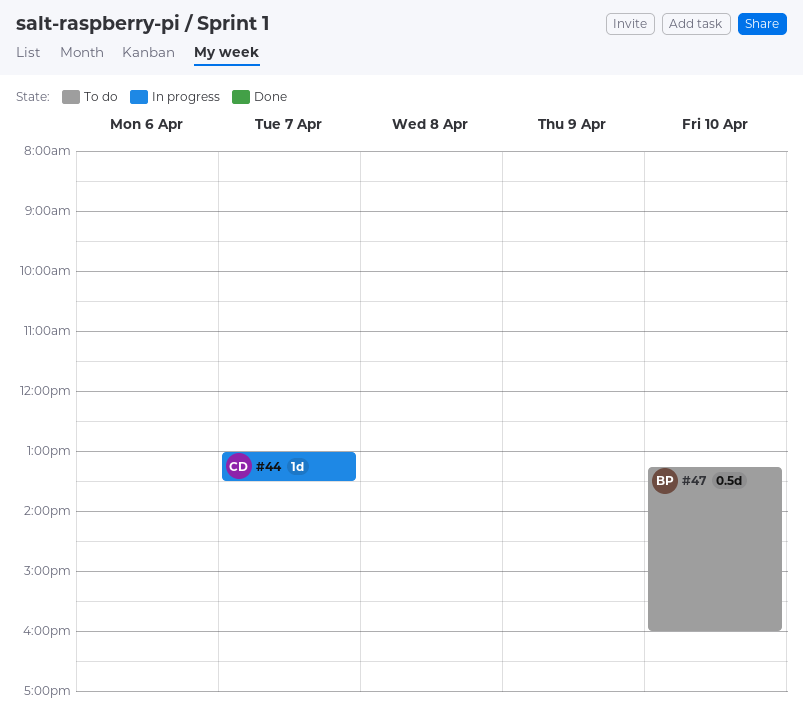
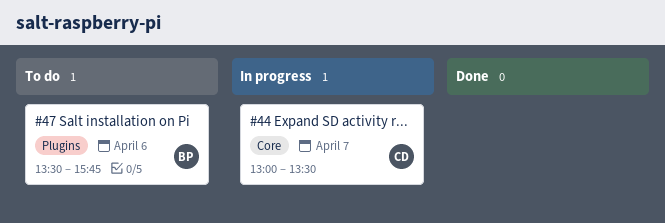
#47, day: Apr 10 -> Apr 6
#47, begins: 13:15 -> 13:30
#47, ends: 16:00 -> 15:45

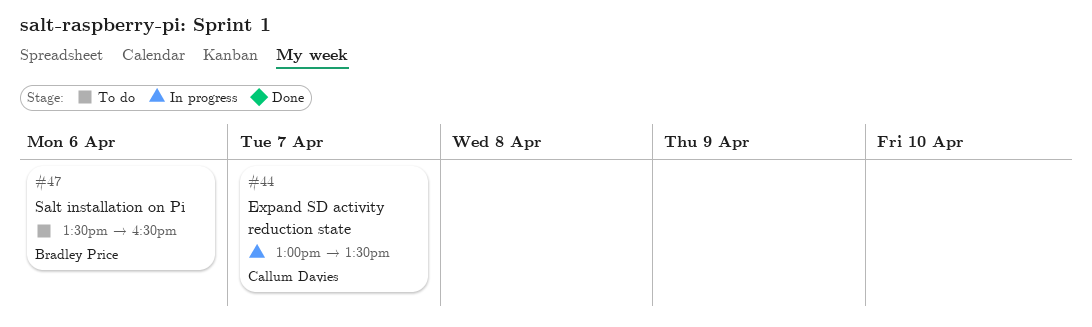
#47, ends: 15:45 -> 16:30

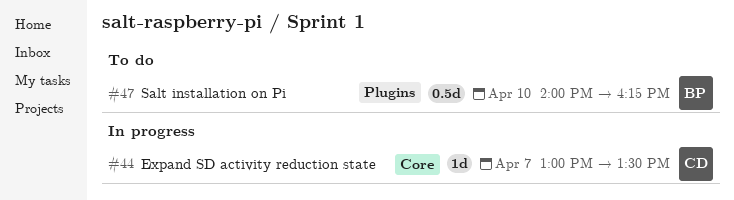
#47, day: Apr 6 -> Apr 10
#47, begins: 13:30 -> 14:00
#47, ends: 16:30 -> 16:15

